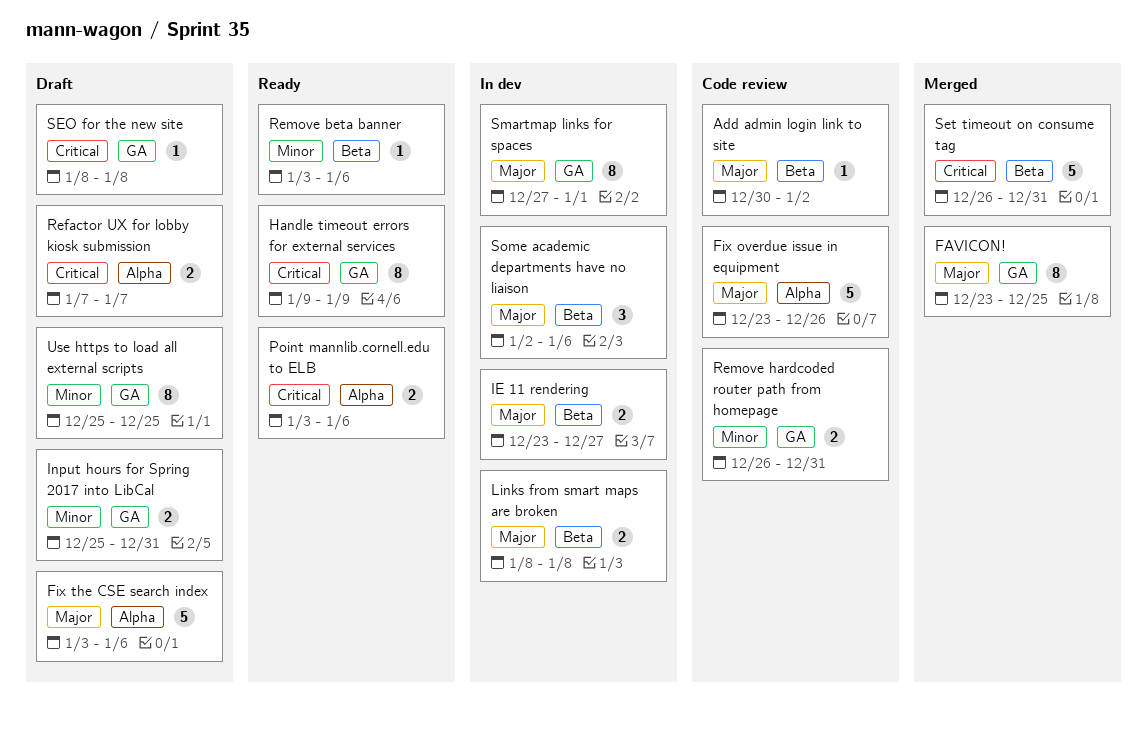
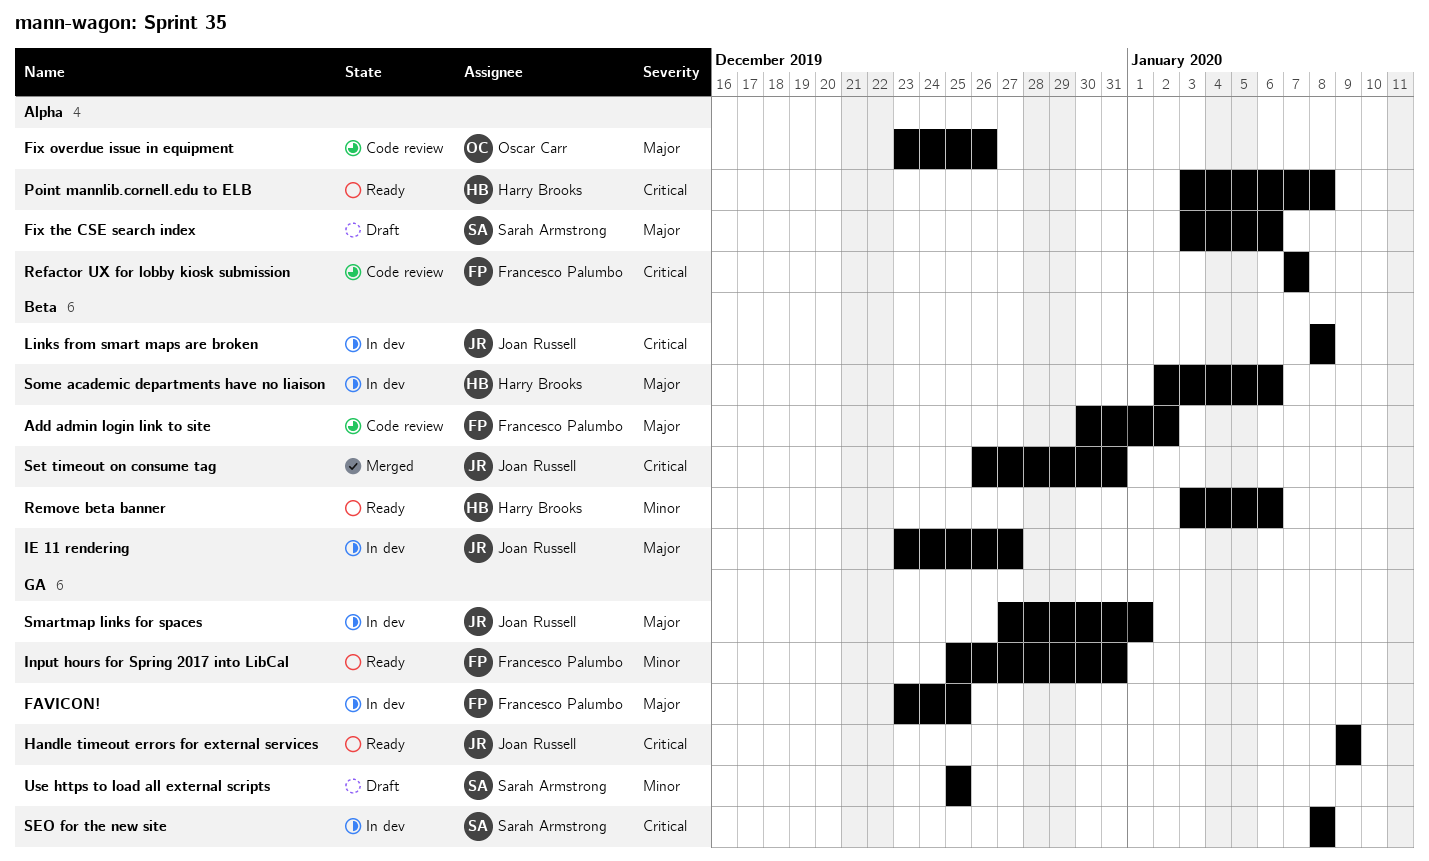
FAVICON!, status: Merged -> In dev
Input hours for Spring 2017 into LibCal, status: Draft -> Ready
Links from smart maps are broken, priority: Major -> Critical
Point mannlib.cornell.edu to ELB, due: Jan 6 -> Jan 8
Refactor UX for lobby kiosk submission, status: Draft -> Code review
Remove hardcoded router path from homepage: present -> none
SEO for the new site, status: Draft -> In dev

